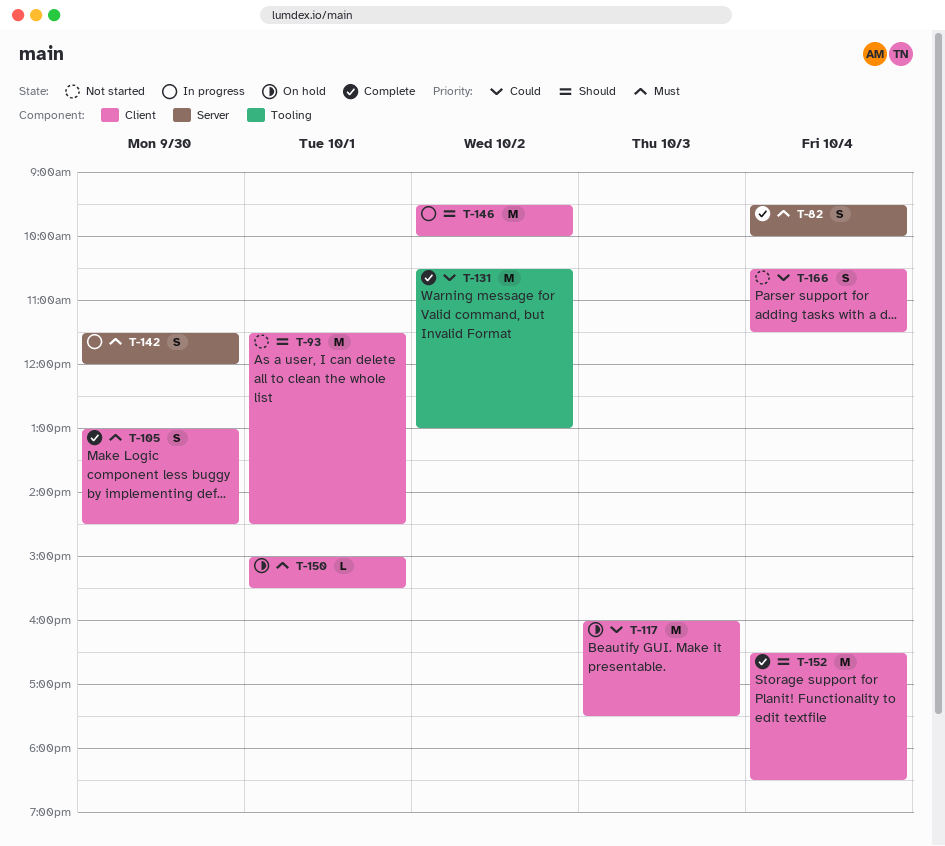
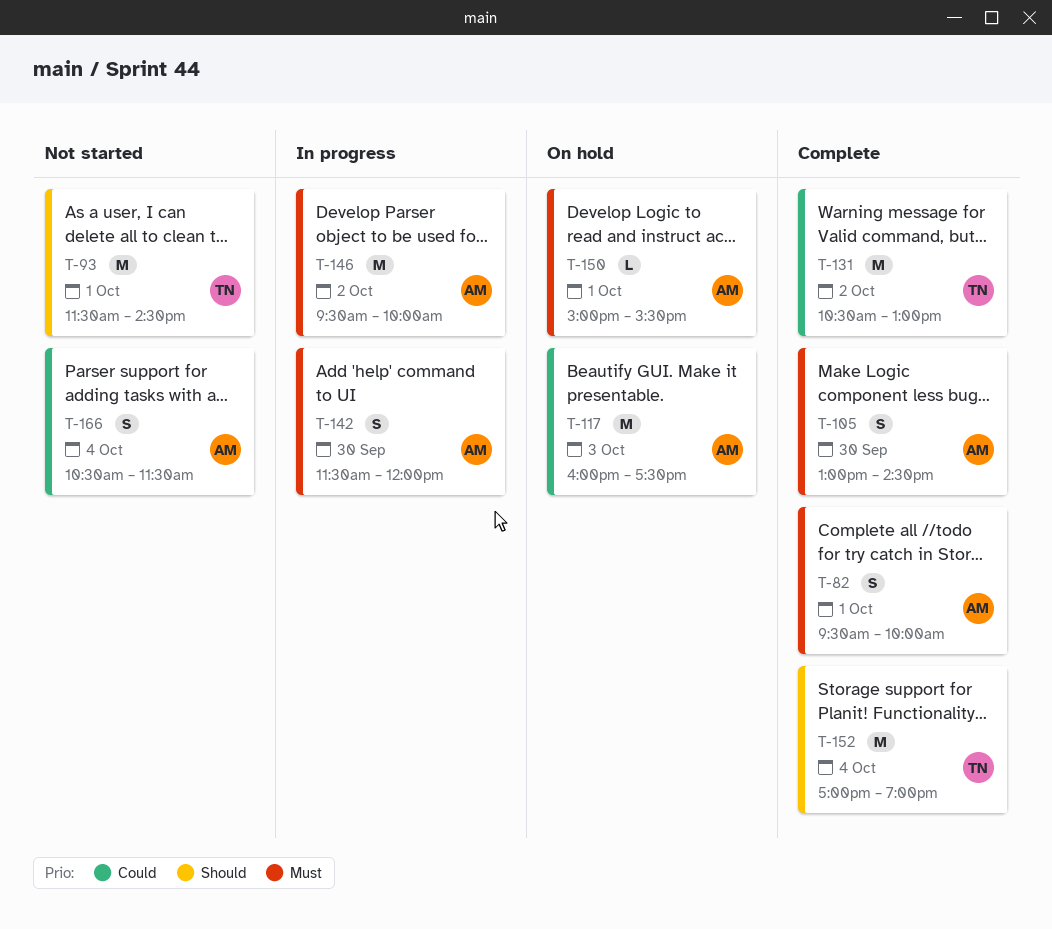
T-82, day: Oct 4 -> Oct 1
T-146, priority: Should -> Must
T-152, begins: 16:30 -> 17:00
T-152, ends: 18:30 -> 19:00

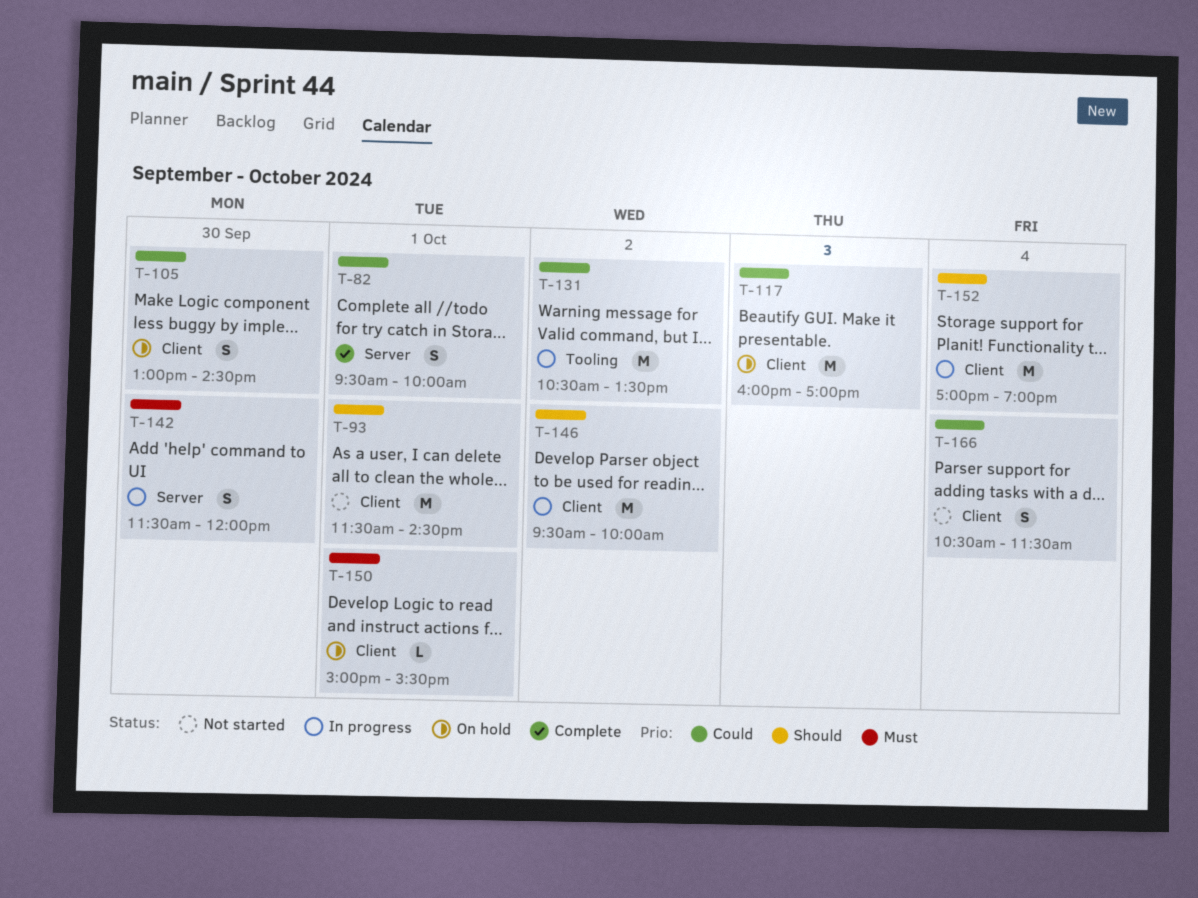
T-82, priority: Must -> Could
T-105, status: Complete -> On hold
T-105, priority: Must -> Could
T-117, ends: 17:30 -> 17:00
T-131, status: Complete -> In progress
T-131, ends: 13:00 -> 13:30
T-146, priority: Must -> Should
T-152, status: Complete -> In progress

